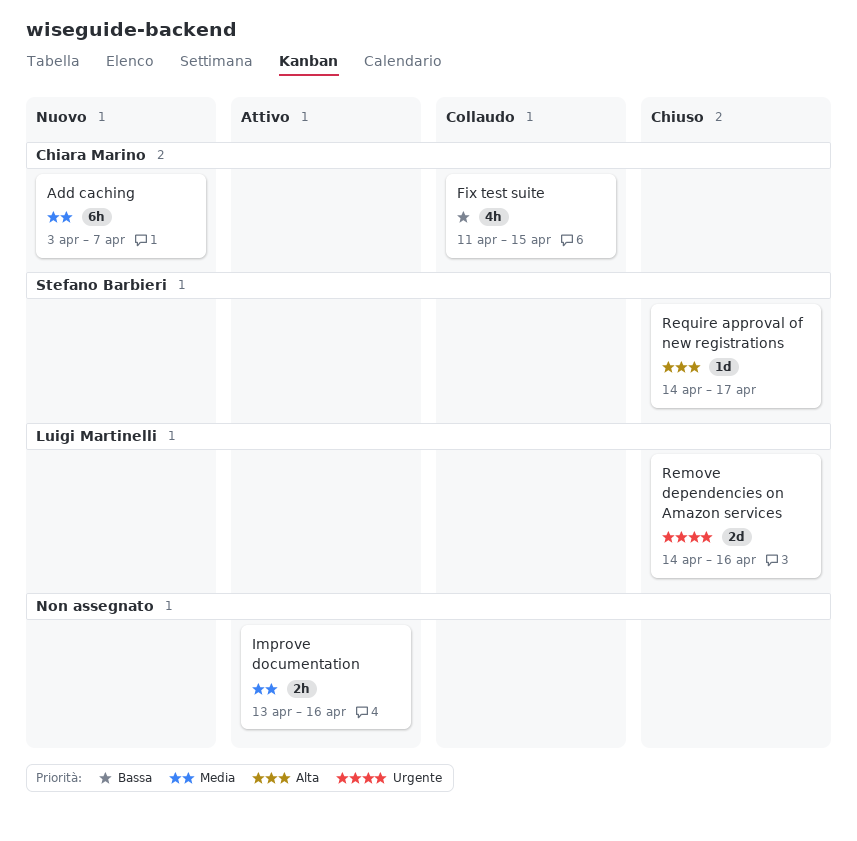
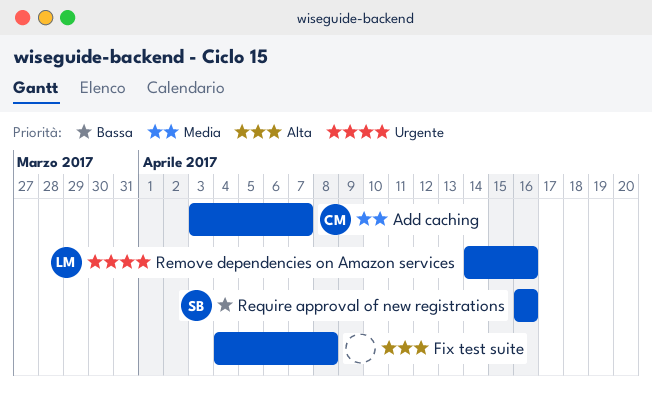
Fix test suite, owner: Chiara Marino -> none
Fix test suite, priority: Bassa -> Alta
Fix test suite, start: Apr 11 -> Apr 4
Fix test suite, due: Apr 15 -> Apr 8
Improve documentation: present -> none
Require approval of new registrations, priority: Alta -> Bassa
Require approval of new registrations, start: Apr 14 -> Apr 16
Require approval of new registrations, due: Apr 17 -> Apr 16

